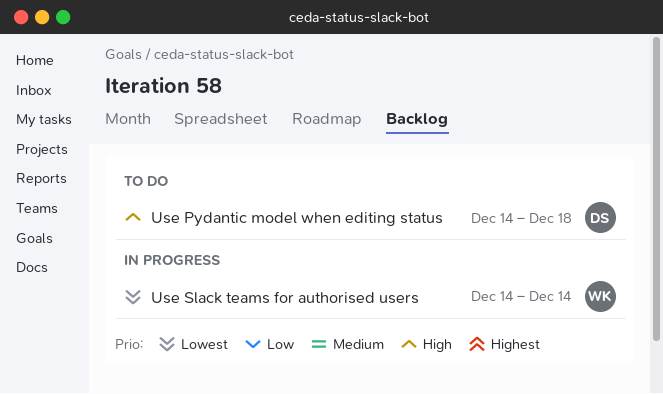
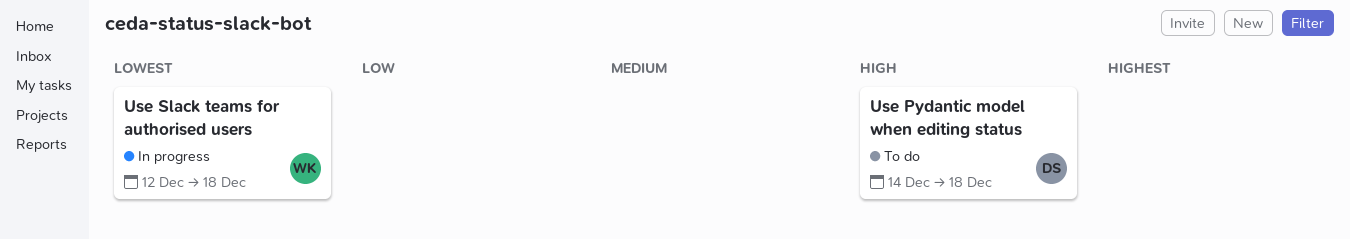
Use Slack teams for authorised users, start: Dec 14 -> Dec 12
Use Slack teams for authorised users, due: Dec 14 -> Dec 18

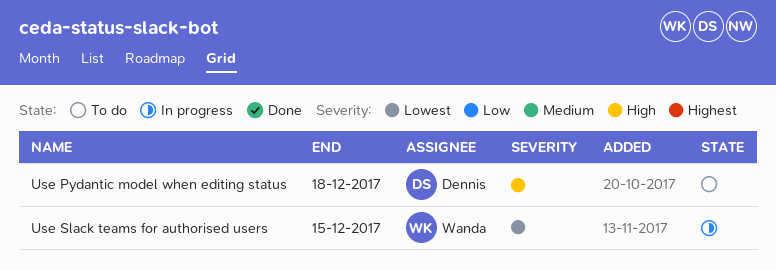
Use Slack teams for authorised users, due: Dec 18 -> Dec 15

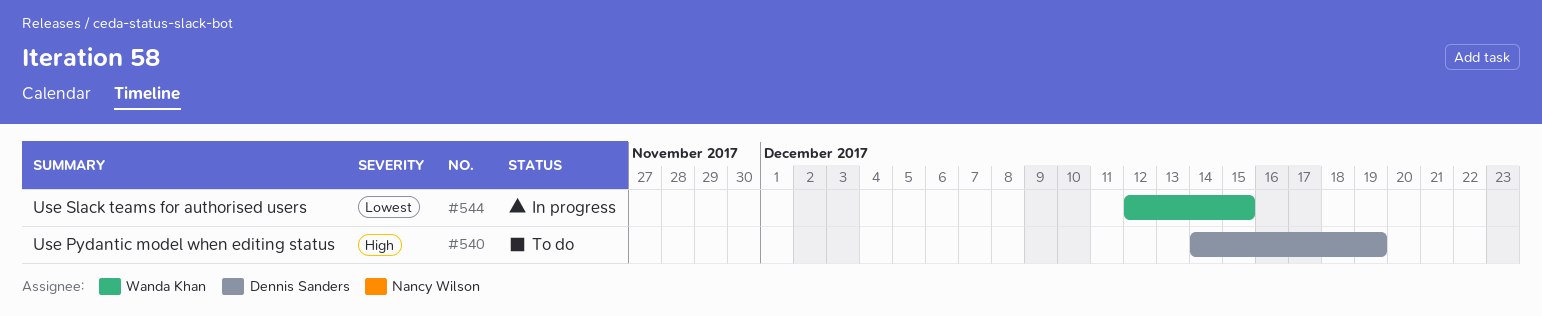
Use Pydantic model when editing status, due: Dec 18 -> Dec 19

